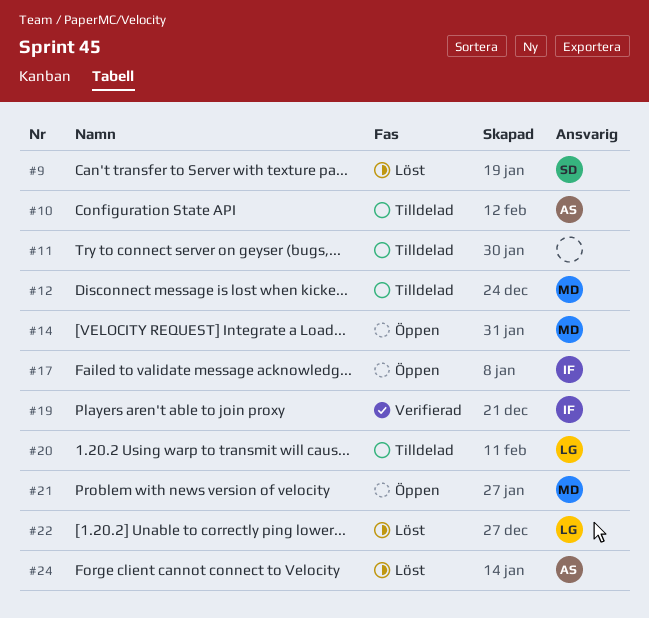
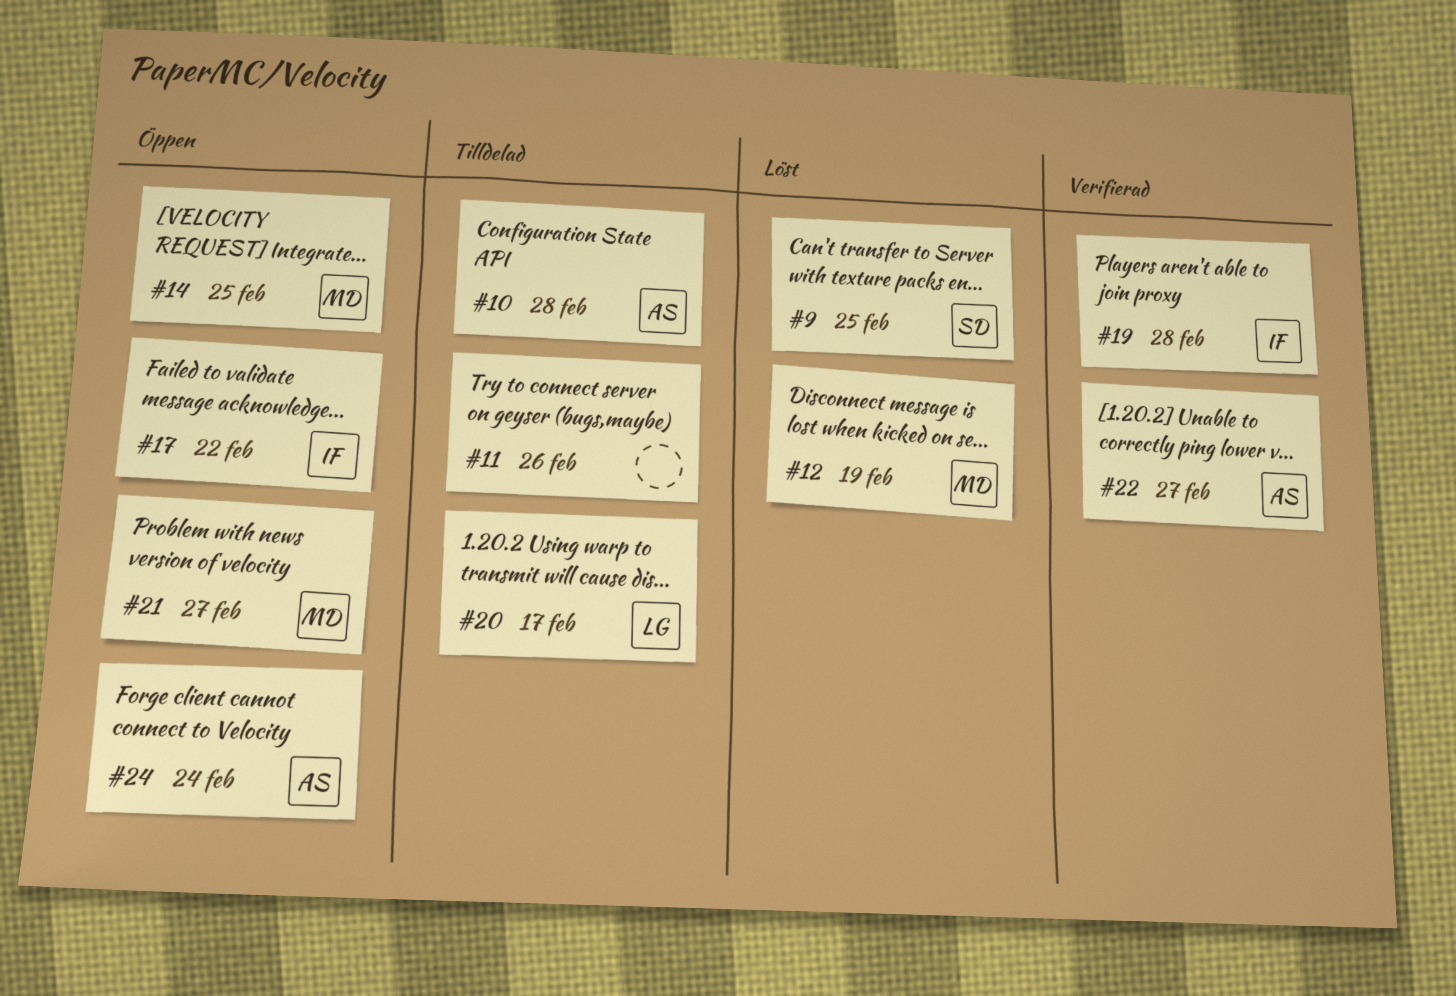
#12, status: Tilldelad -> Löst
#22, status: Löst -> Verifierad
#22, owner: LG -> AS
#24, status: Löst -> Öppen

